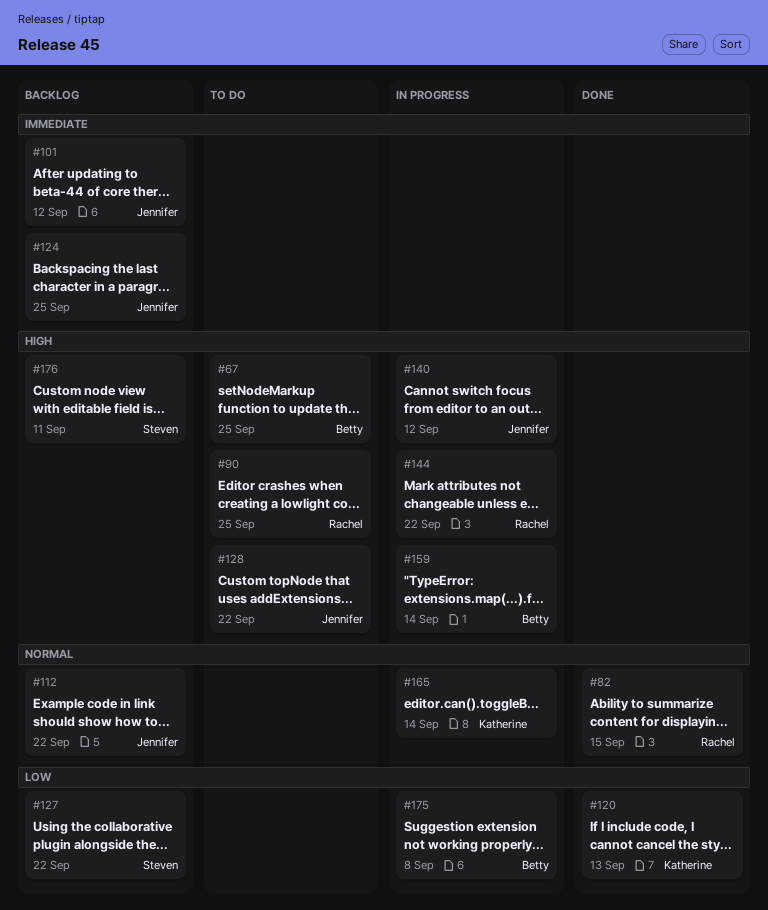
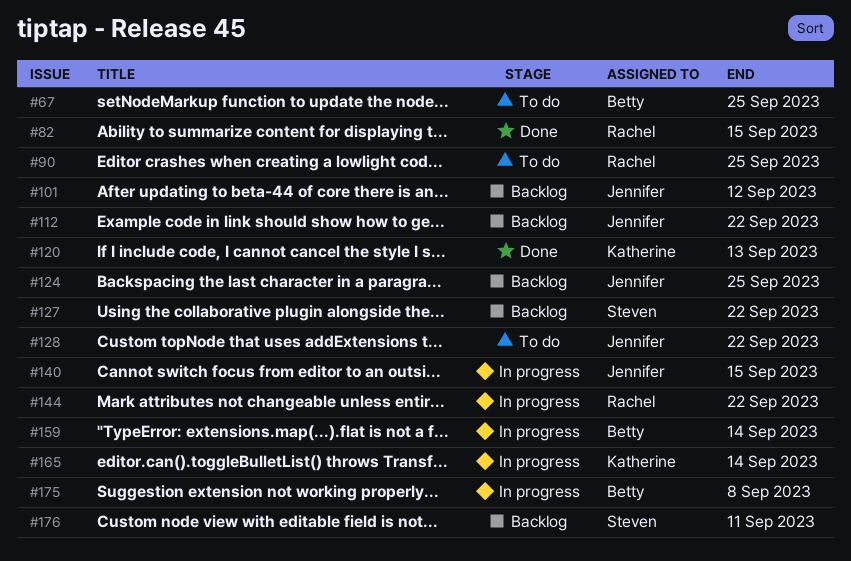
#140, due: Sep 12 -> Sep 15

